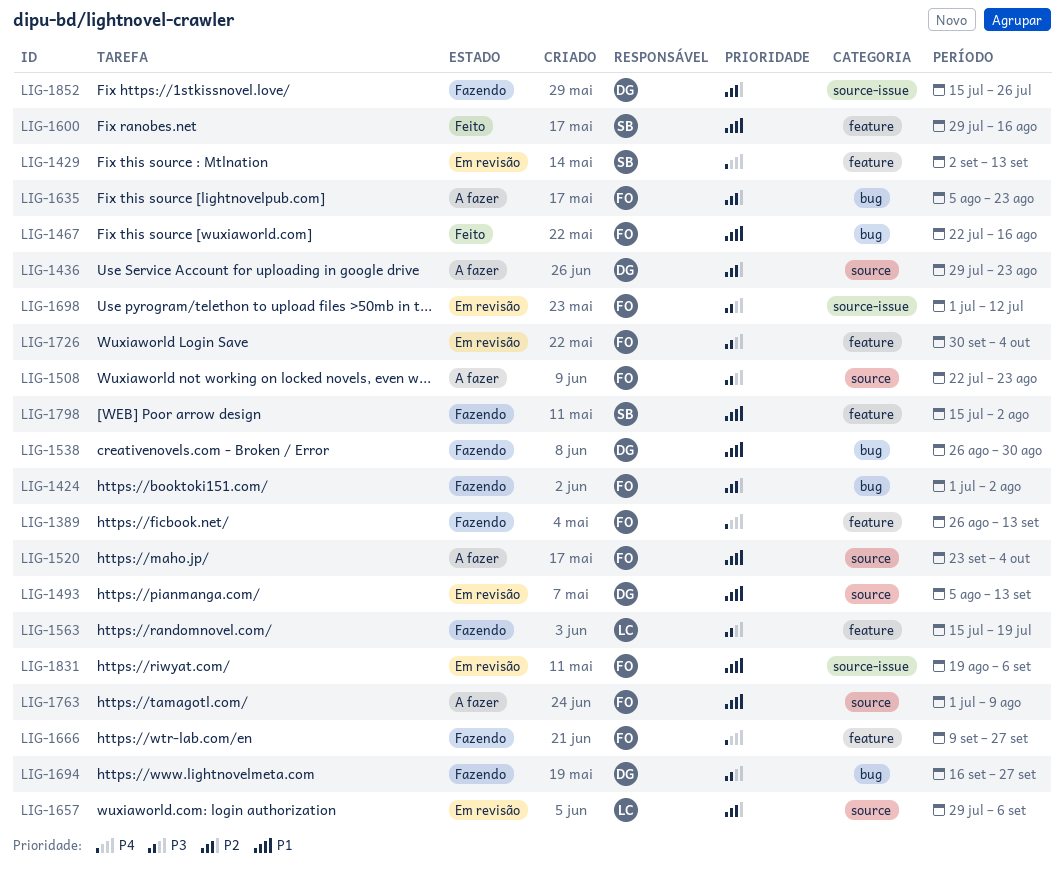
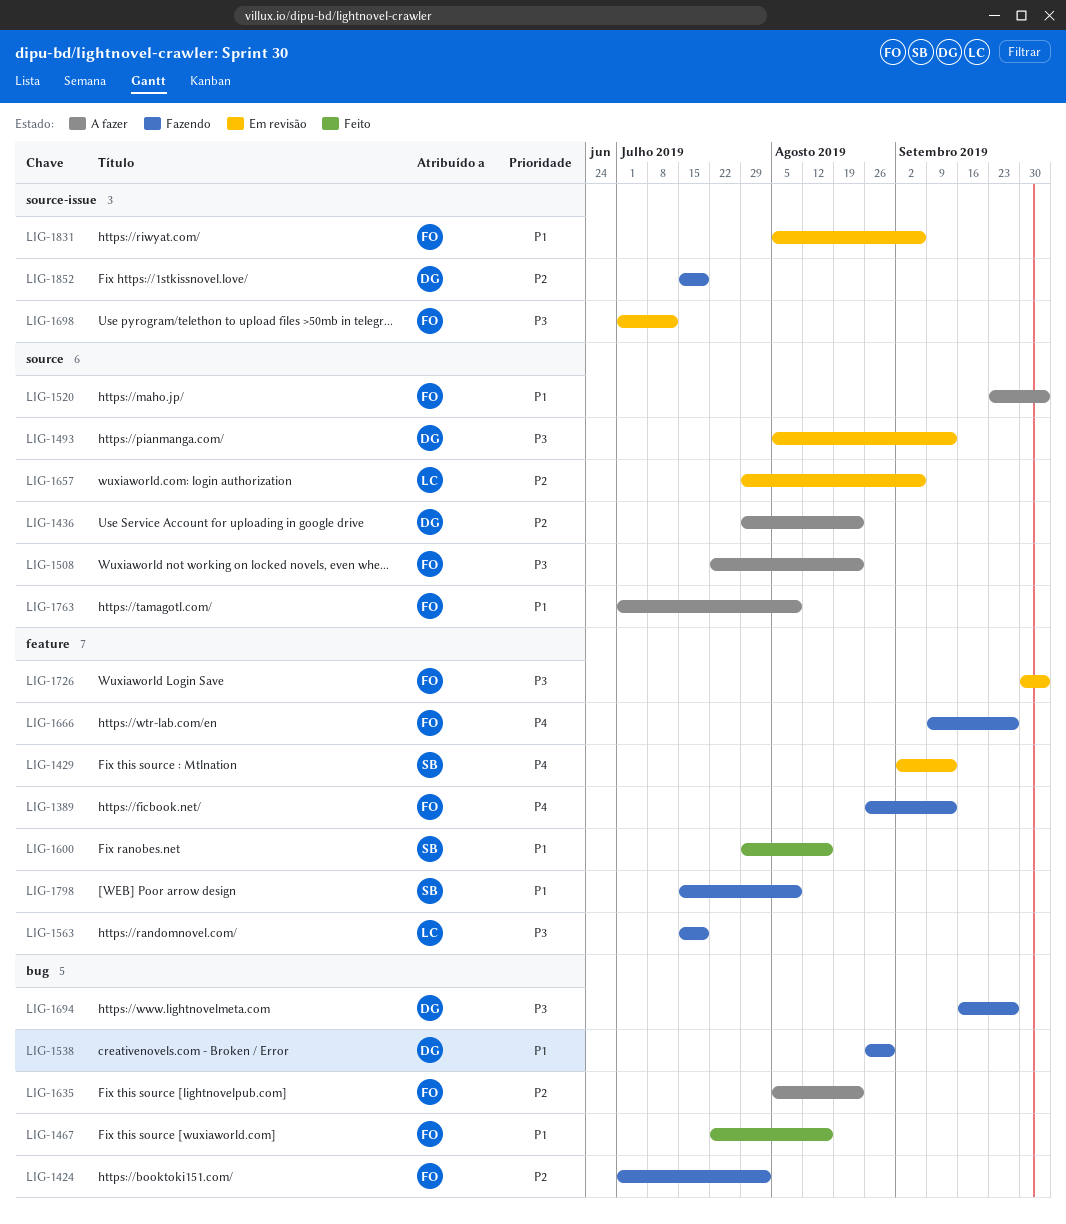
LIG-1493, priority: P1 -> P3
LIG-1798, due: Aug 2 -> Aug 9
LIG-1831, start: Aug 19 -> Aug 5
LIG-1852, due: Jul 26 -> Jul 19

